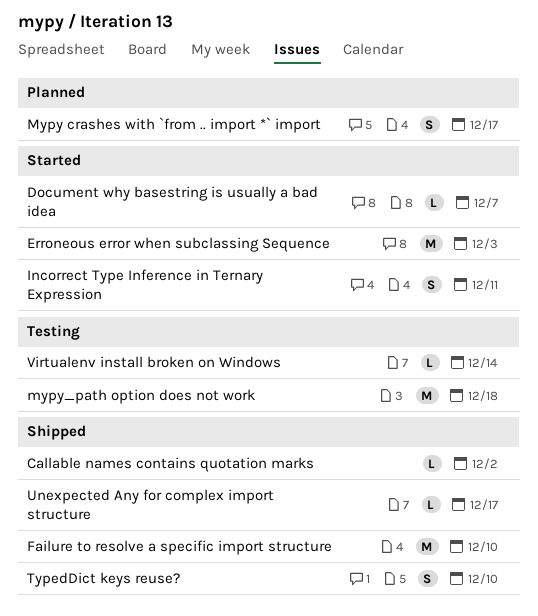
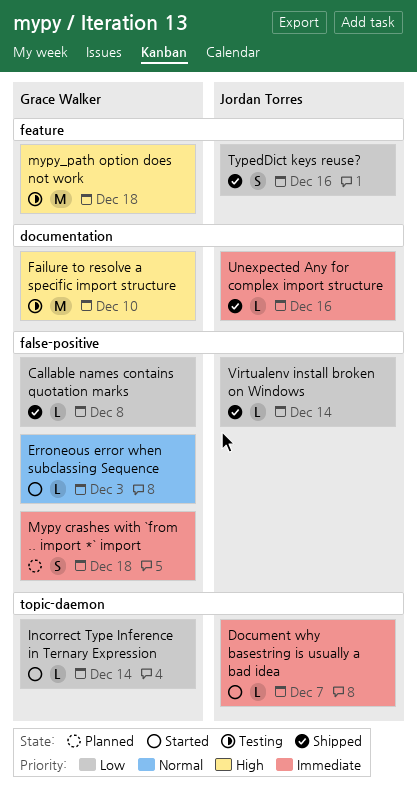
Callable names contains quotation marks, due: Dec 2 -> Dec 8
Erroneous error when subclassing Sequence, estimate: M -> L
Failure to resolve a specific import structure, status: Shipped -> Testing
Incorrect Type Inference in Ternary Expression, estimate: S -> L
Incorrect Type Inference in Ternary Expression, due: Dec 11 -> Dec 14
Mypy crashes with `from .. import *` import, due: Dec 17 -> Dec 18
TypedDict keys reuse?, due: Dec 10 -> Dec 16
Unexpected Any for complex import structure, due: Dec 17 -> Dec 16
Virtualenv install broken on Windows, status: Testing -> Shipped

